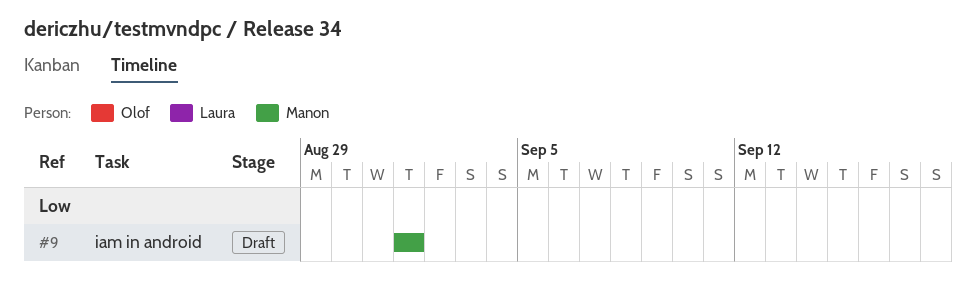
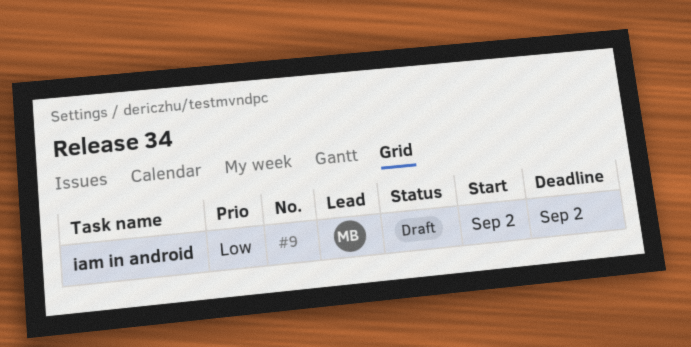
#9, start: Sep 1 -> Sep 2
#9, due: Sep 1 -> Sep 2

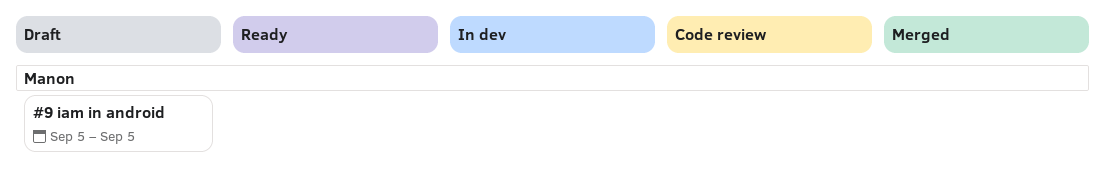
#9, start: Sep 2 -> Sep 5
#9, due: Sep 2 -> Sep 5

